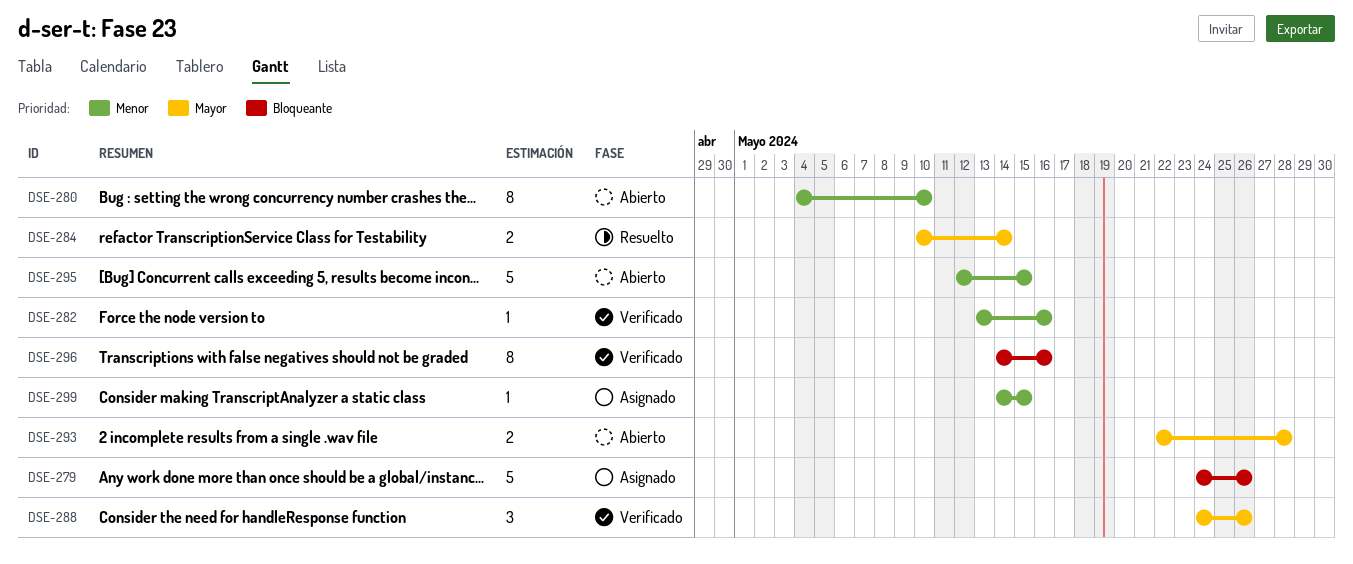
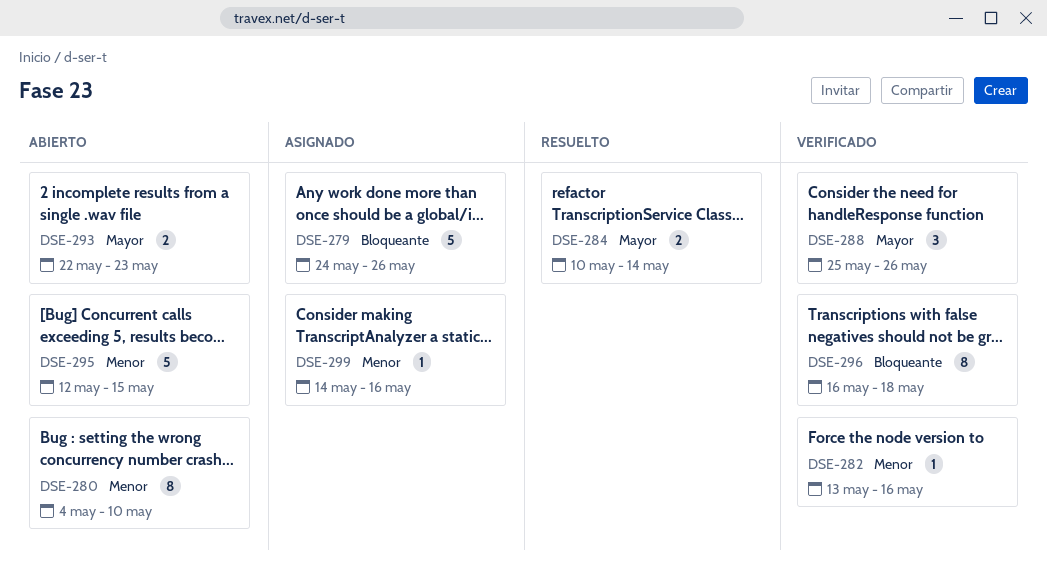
DSE-288, start: May 24 -> May 25
DSE-293, due: May 28 -> May 23
DSE-296, start: May 14 -> May 16
DSE-296, due: May 16 -> May 18
DSE-299, due: May 15 -> May 16

